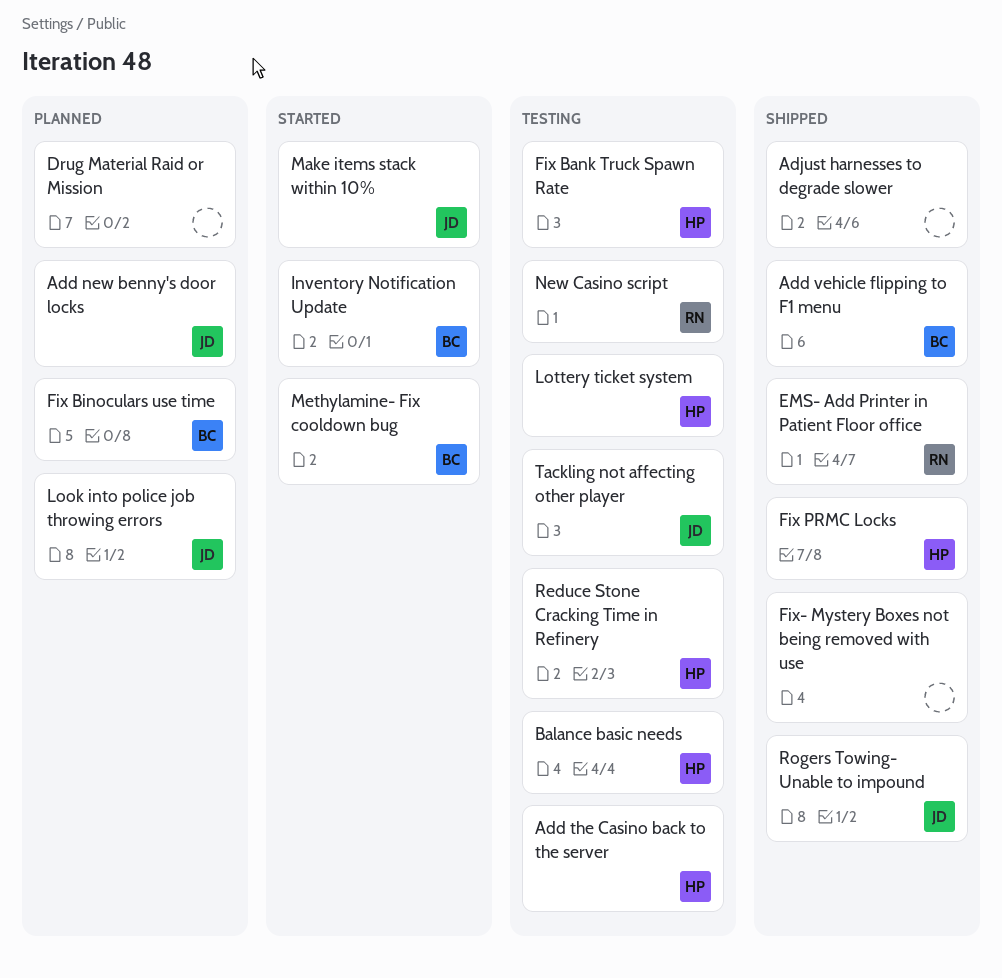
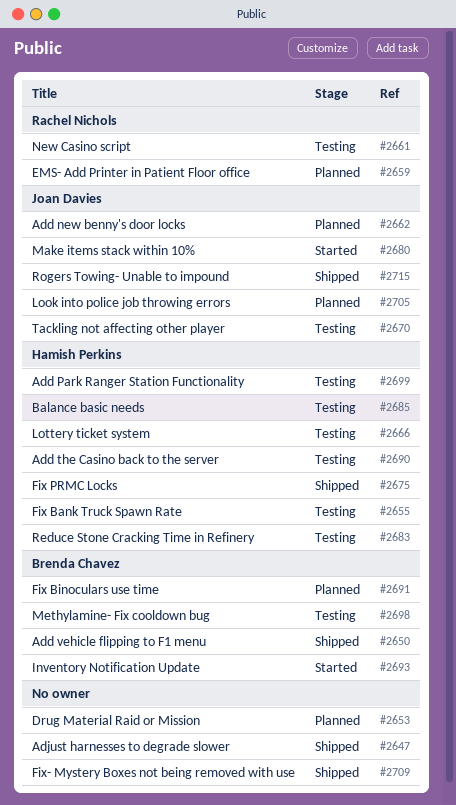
Add Park Ranger Station Functionality: none -> present
EMS- Add Printer in Patient Floor office, status: Shipped -> Planned
Methylamine- Fix cooldown bug, status: Started -> Testing

